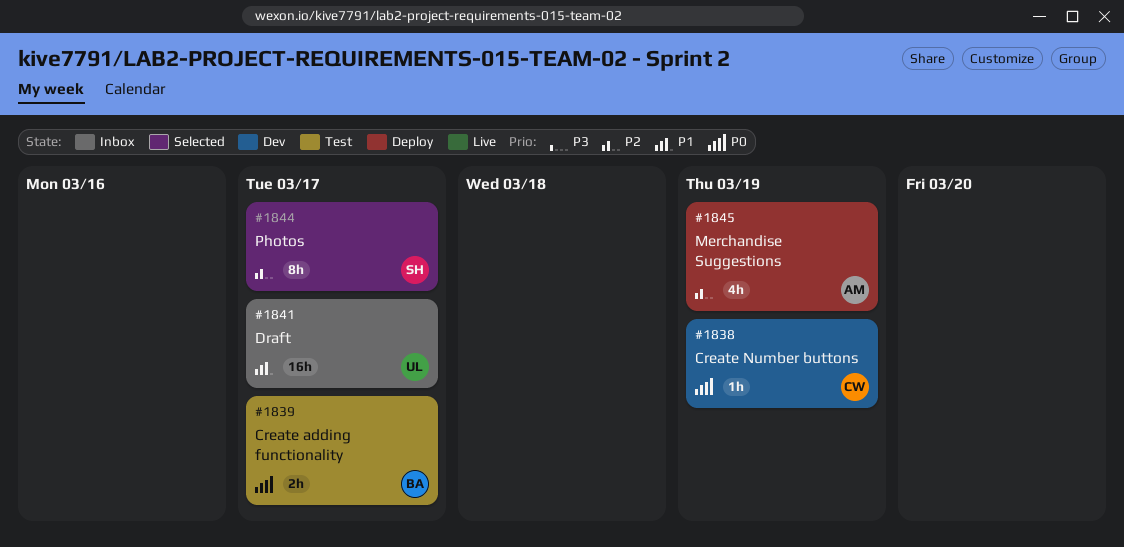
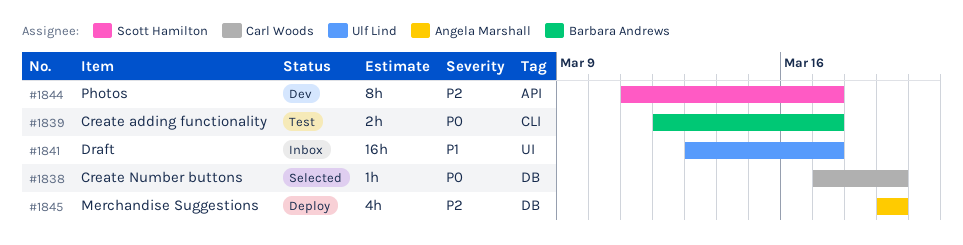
#1838, status: Dev -> Selected
#1844, status: Selected -> Dev

